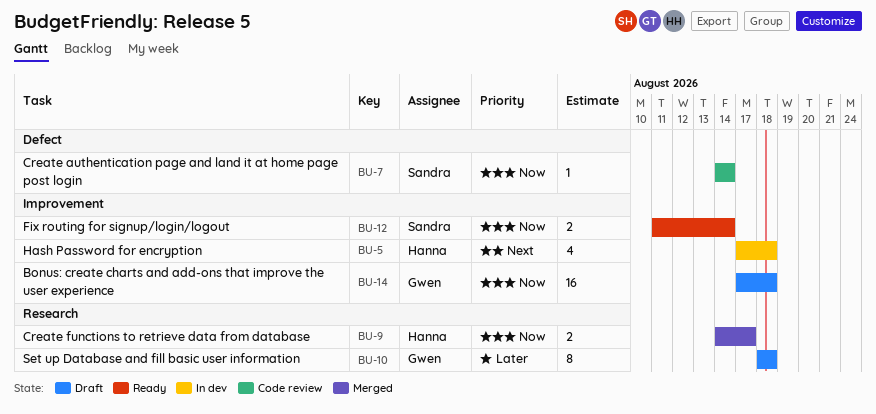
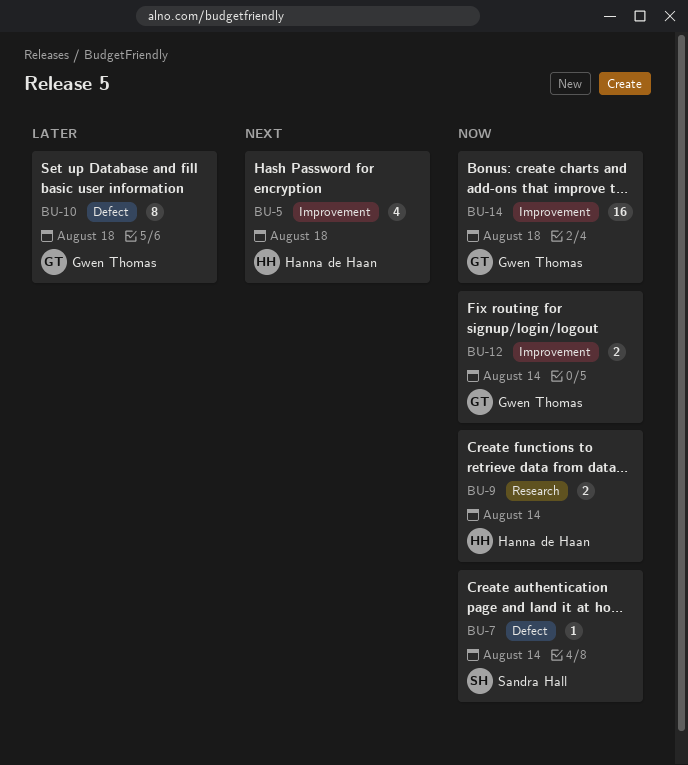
BU-9, due: Aug 17 -> Aug 14
BU-10, label: Research -> Defect
BU-12, owner: Sandra Hall -> Gwen Thomas

